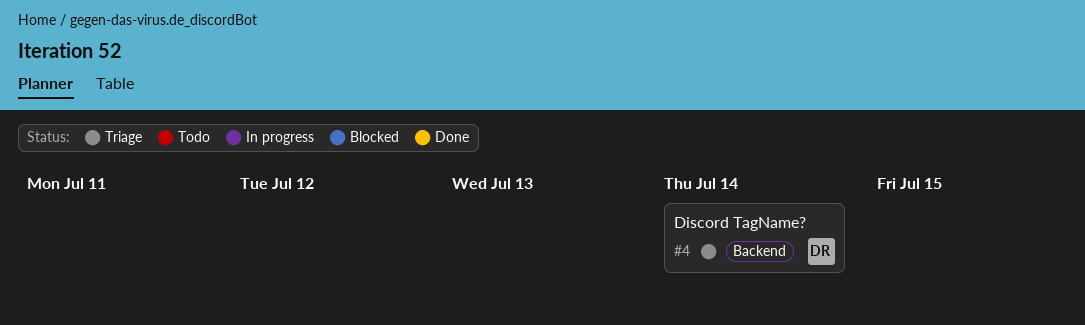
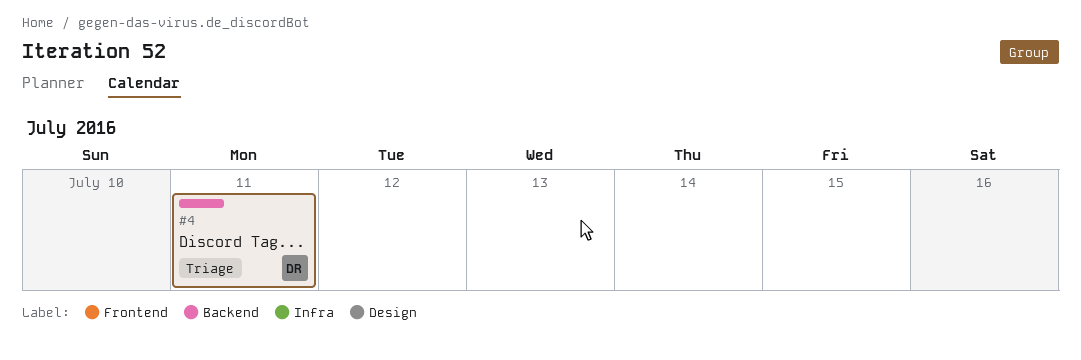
#4, due: Jul 14 -> Jul 11

